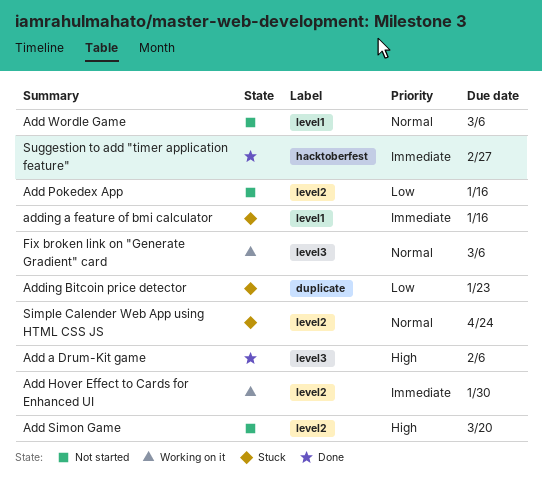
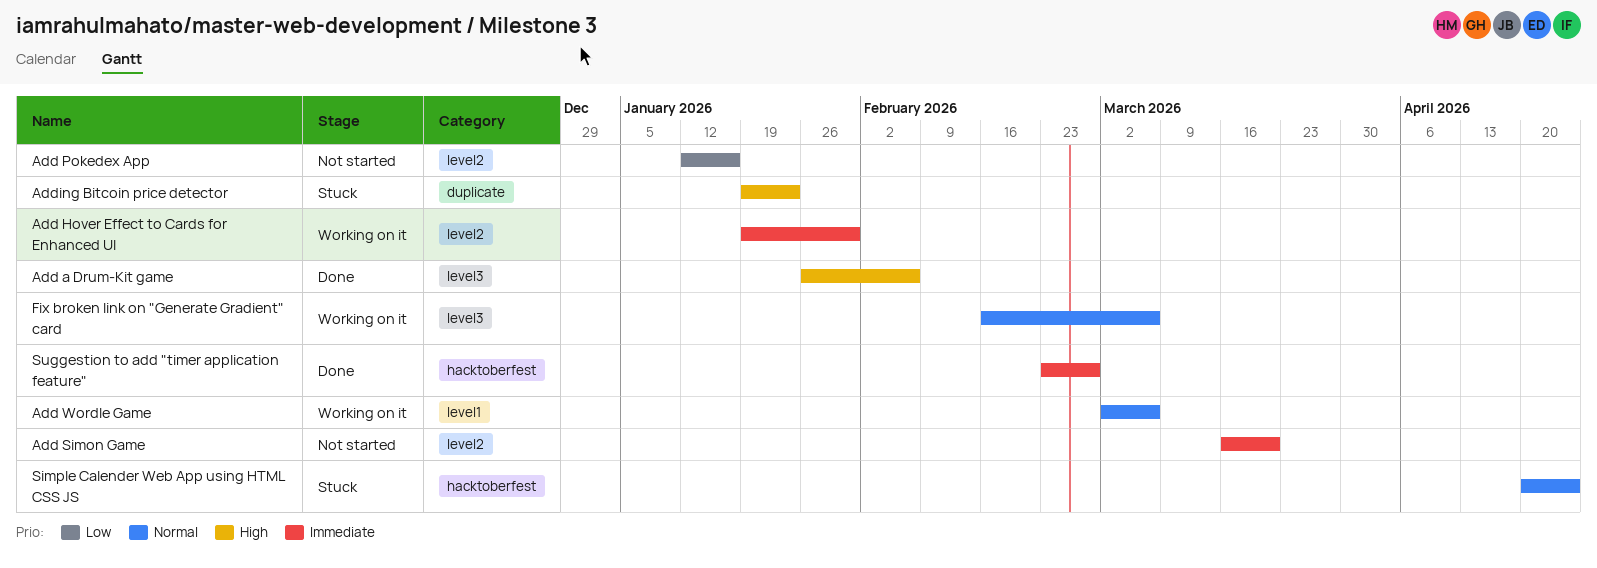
Add Simon Game, priority: High -> Immediate
Add Wordle Game, status: Not started -> Working on it
adding a feature of bmi calculator: present -> none
Adding Bitcoin price detector, priority: Low -> High
Simple Calender Web App using HTML CSS JS, label: level2 -> hacktoberfest

